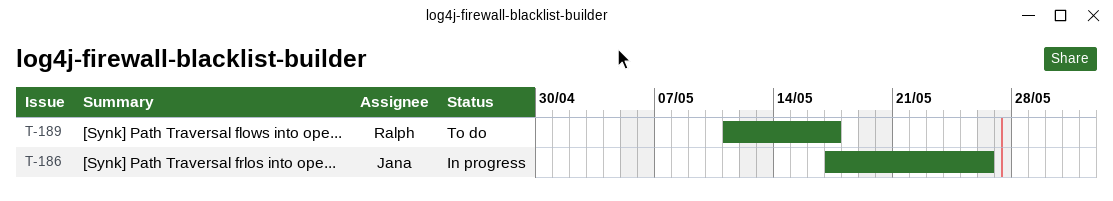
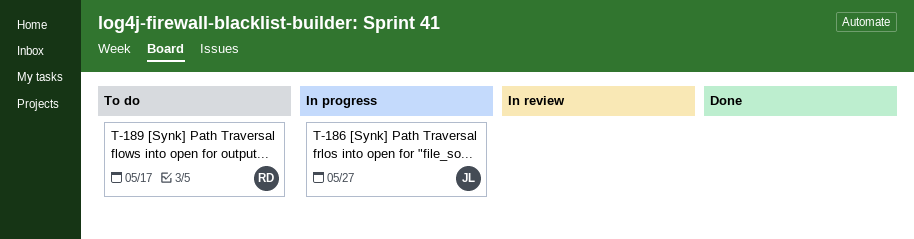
T-186, due: May 26 -> May 27

